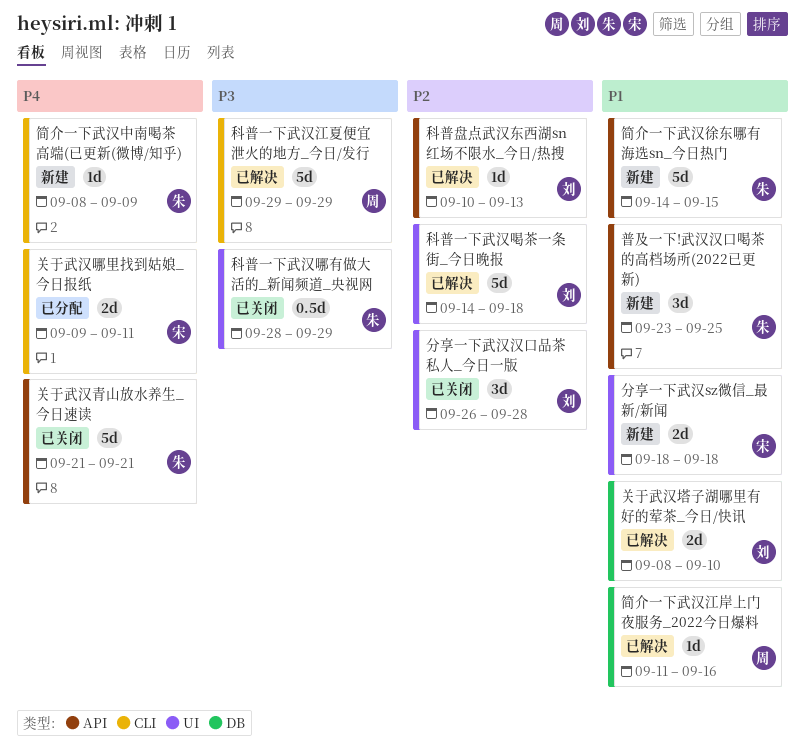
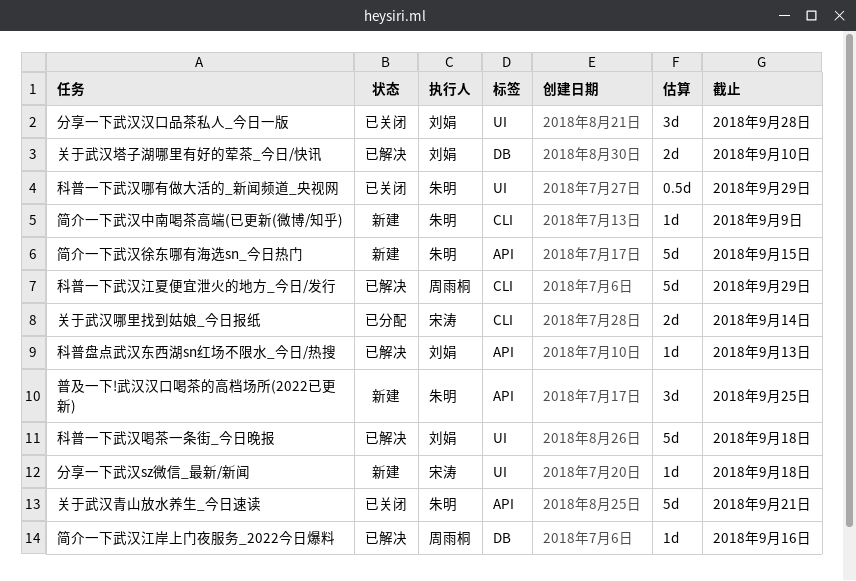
关于武汉哪里找到姑娘_今日报纸, due: Sep 11 -> Sep 14
分享一下武汉sz微信_最新/新闻, estimate: 2d -> 1d

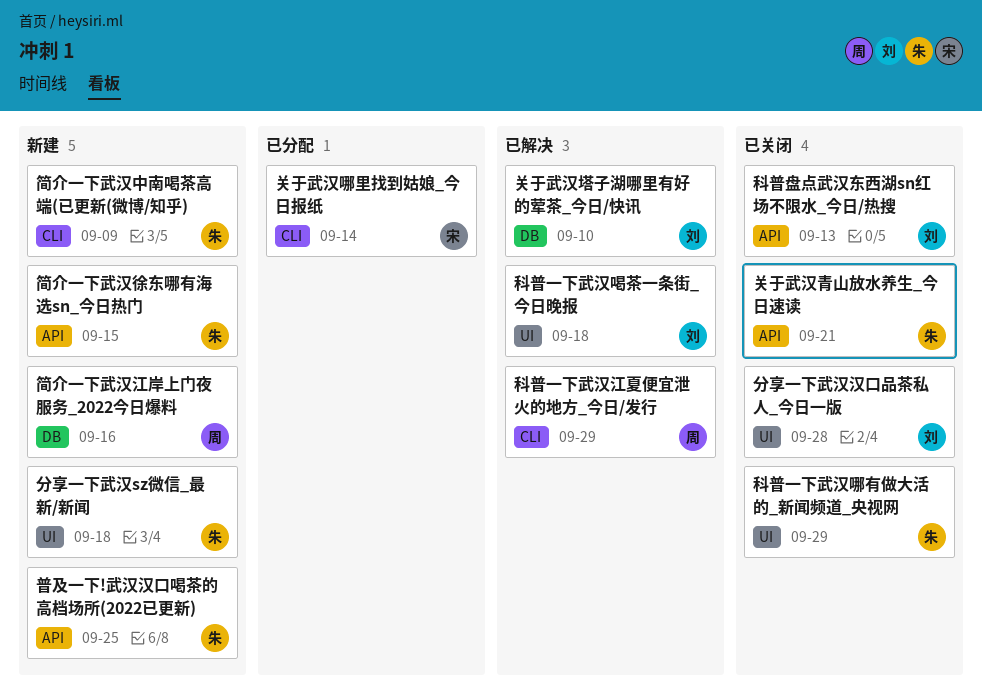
分享一下武汉sz微信_最新/新闻, owner: 宋涛 -> 朱明
科普盘点武汉东西湖sn红场不限水_今日/热搜, status: 已解决 -> 已关闭
简介一下武汉江岸上门夜服务_2022今日爆料, status: 已解决 -> 新建

